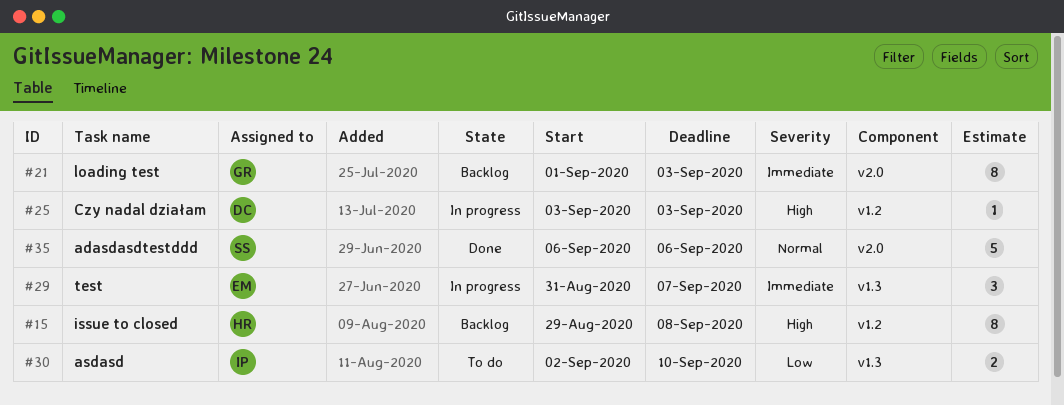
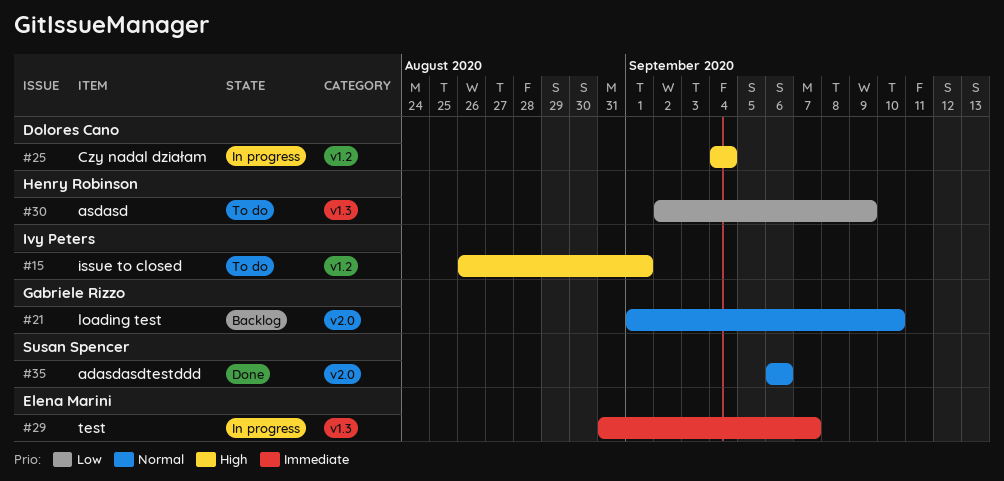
#15, status: Backlog -> To do
#15, owner: Henry Robinson -> Ivy Peters
#15, start: Aug 29 -> Aug 26
#15, due: Sep 8 -> Sep 1
#21, priority: Immediate -> Normal
#21, due: Sep 3 -> Sep 10
#25, start: Sep 3 -> Sep 4
#25, due: Sep 3 -> Sep 4
#30, owner: Ivy Peters -> Henry Robinson
#30, due: Sep 10 -> Sep 9

